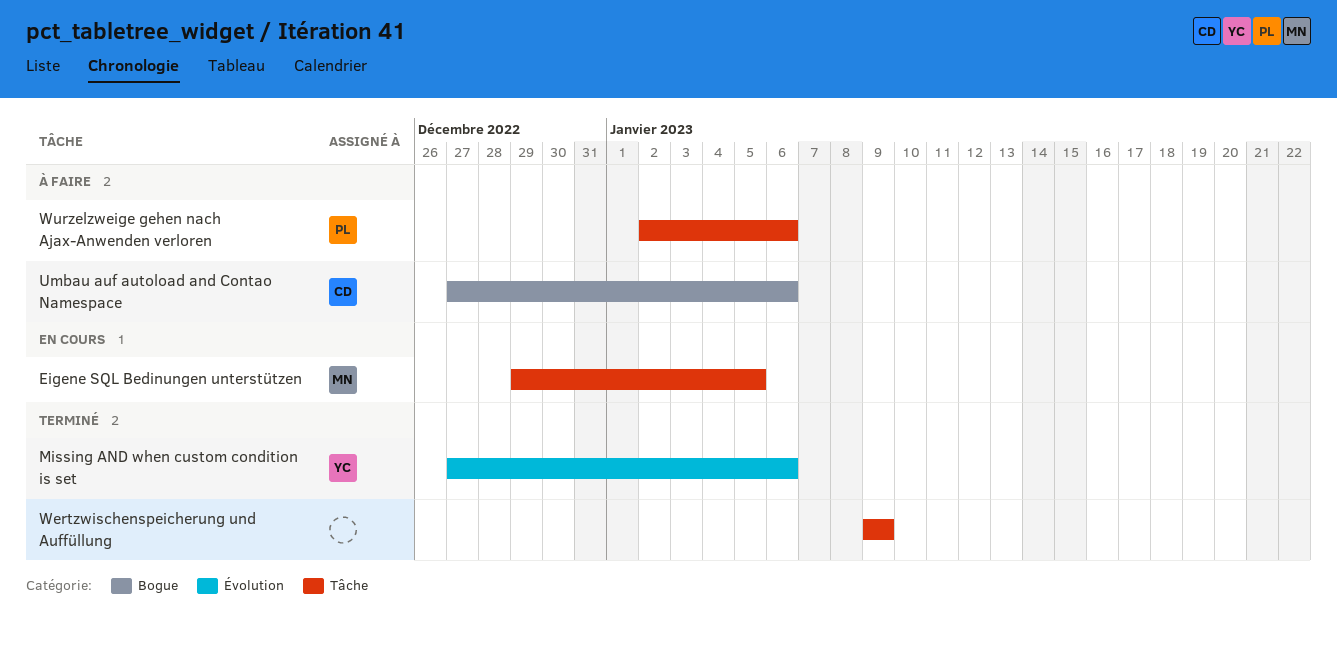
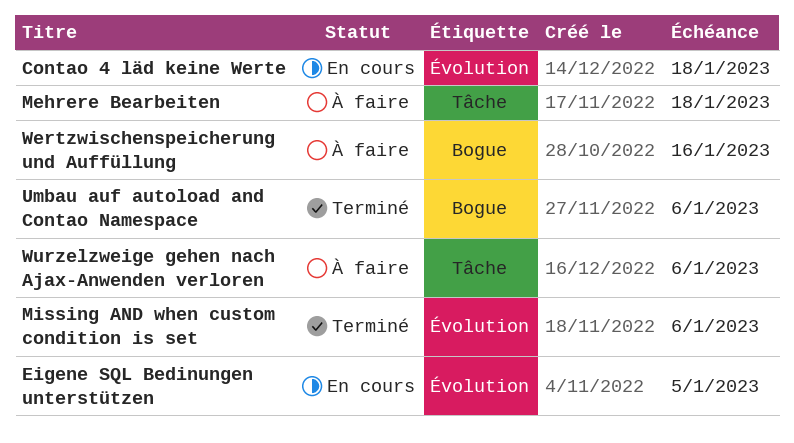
Contao 4 läd keine Werte: none -> present
Eigene SQL Bedinungen unterstützen, label: Tâche -> Évolution
Mehrere Bearbeiten: none -> present
Umbau auf autoload and Contao Namespace, status: À faire -> Terminé
Wertzwischenspeicherung und Auffüllung, status: Terminé -> À faire
Wertzwischenspeicherung und Auffüllung, label: Tâche -> Bogue
Wertzwischenspeicherung und Auffüllung, due: Jan 9 -> Jan 16

